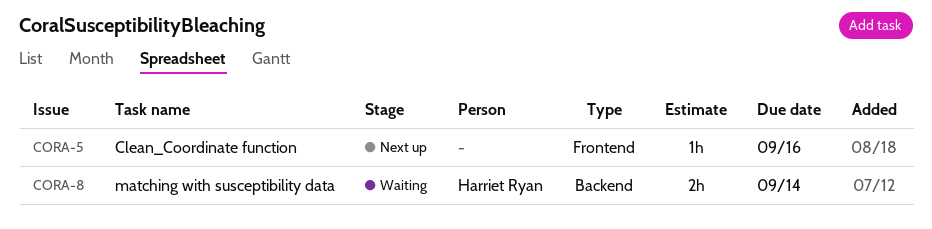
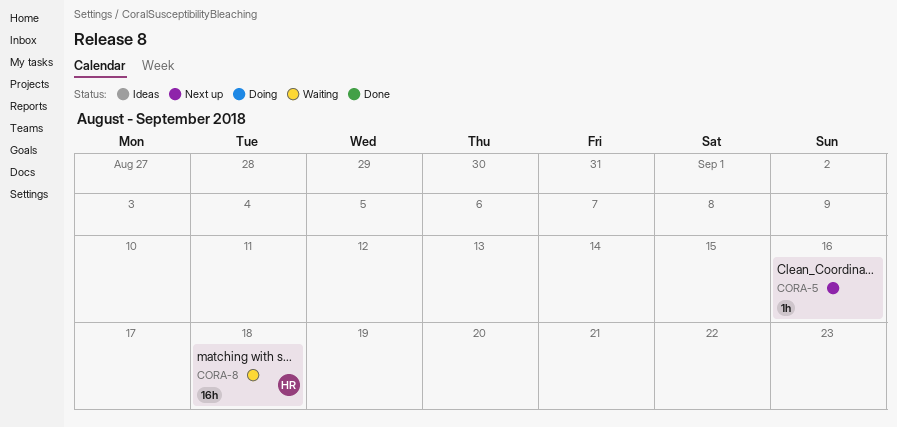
CORA-8, estimate: 2h -> 16h
CORA-8, due: Sep 14 -> Sep 18

